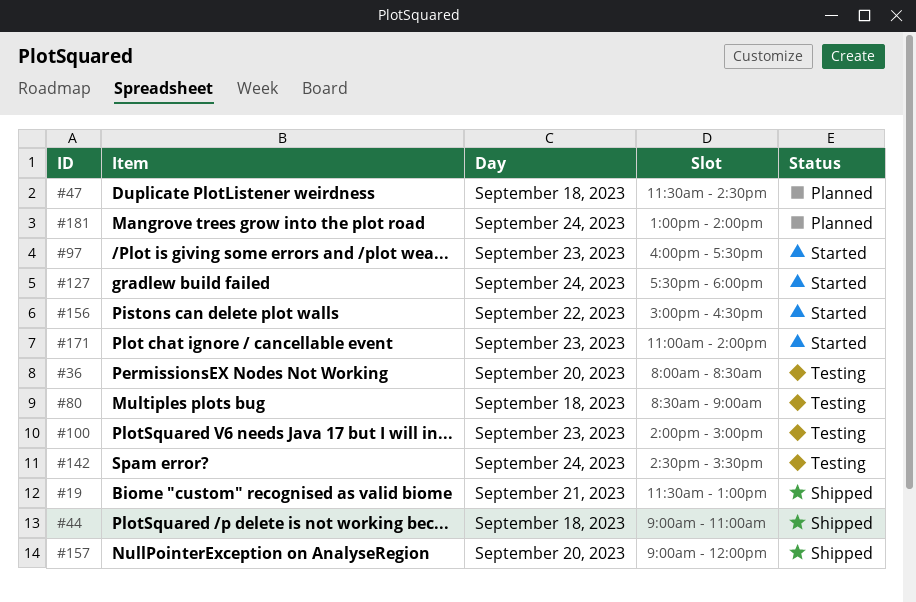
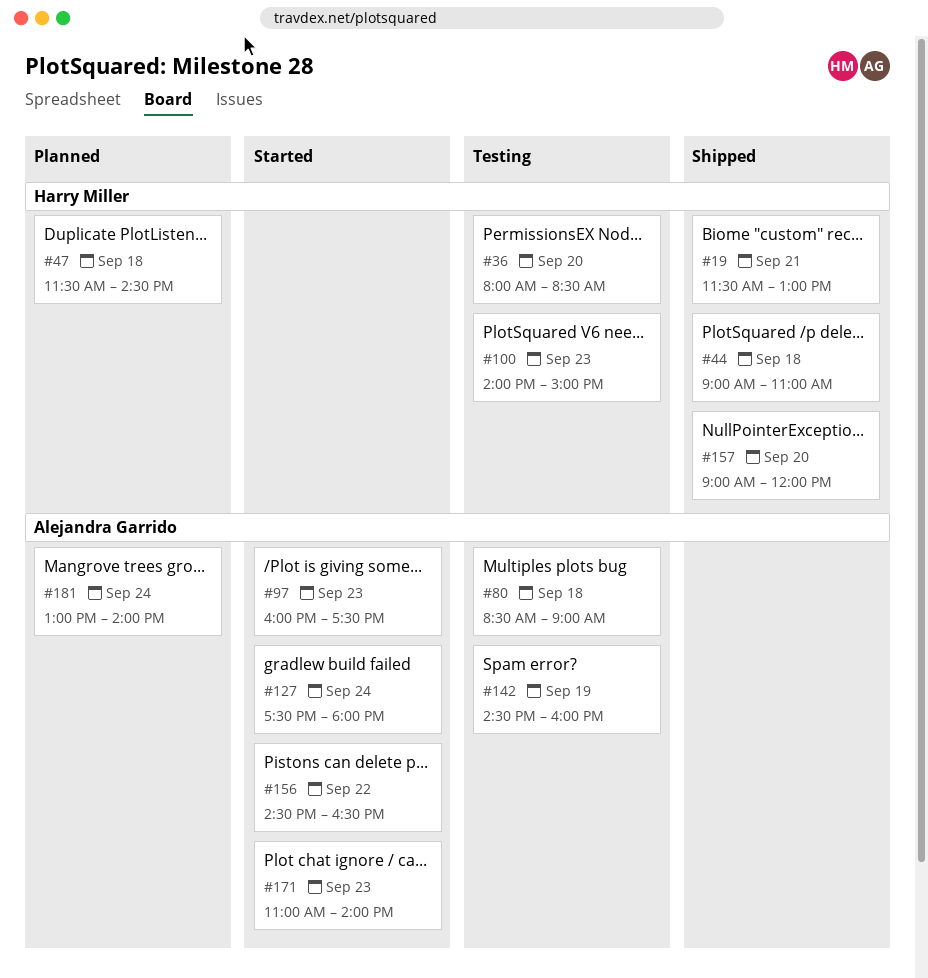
#142, day: Sep 24 -> Sep 19
#142, ends: 15:30 -> 16:00
#156, begins: 15:00 -> 14:30

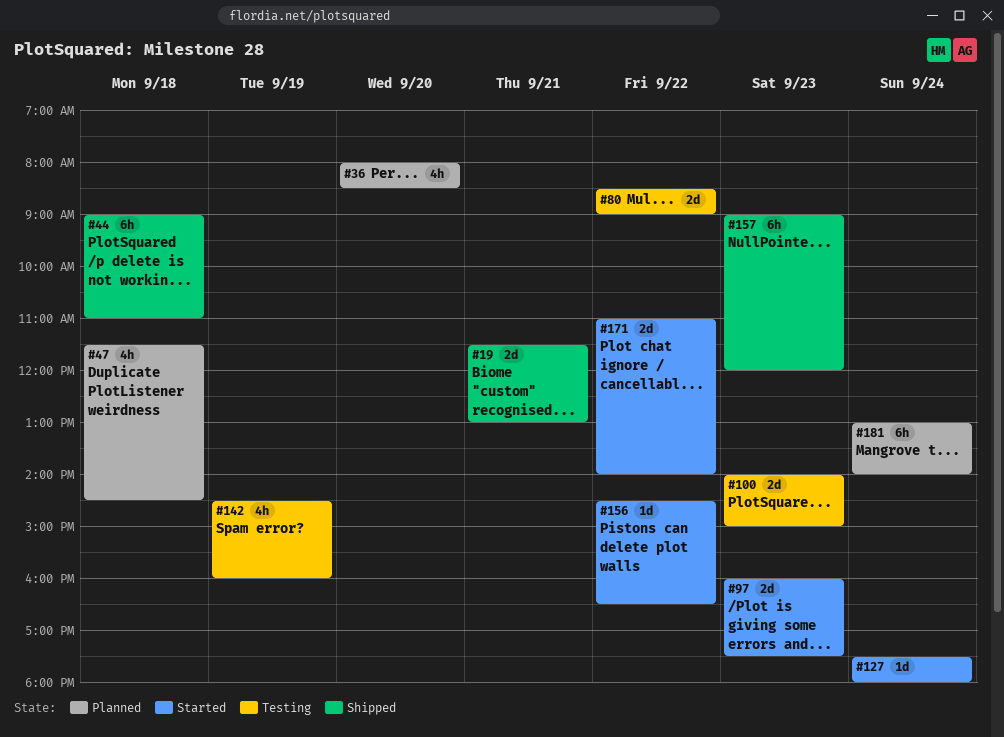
#36, status: Testing -> Planned
#80, day: Sep 18 -> Sep 22
#157, day: Sep 20 -> Sep 23
#171, day: Sep 23 -> Sep 22

